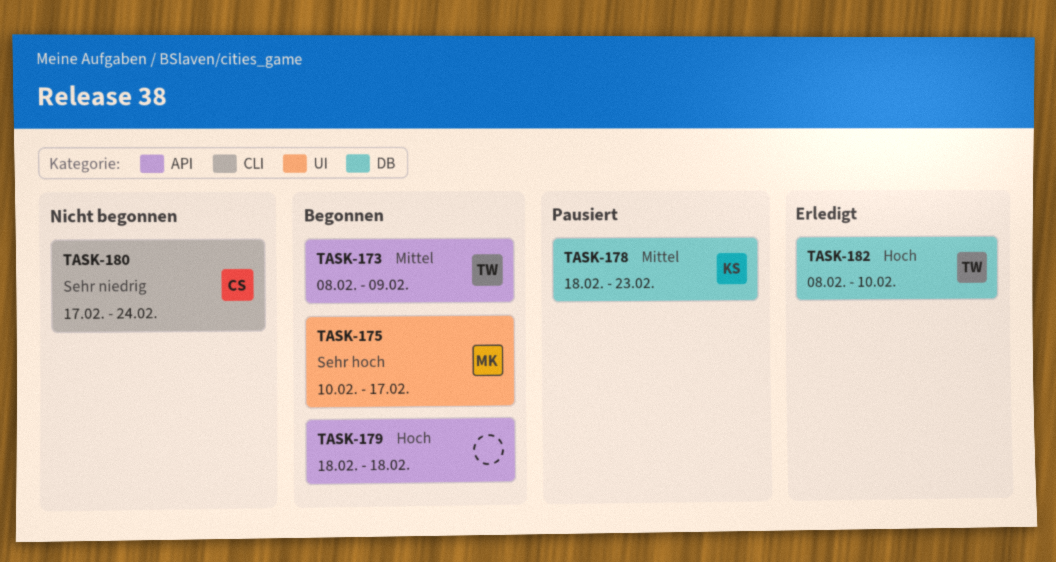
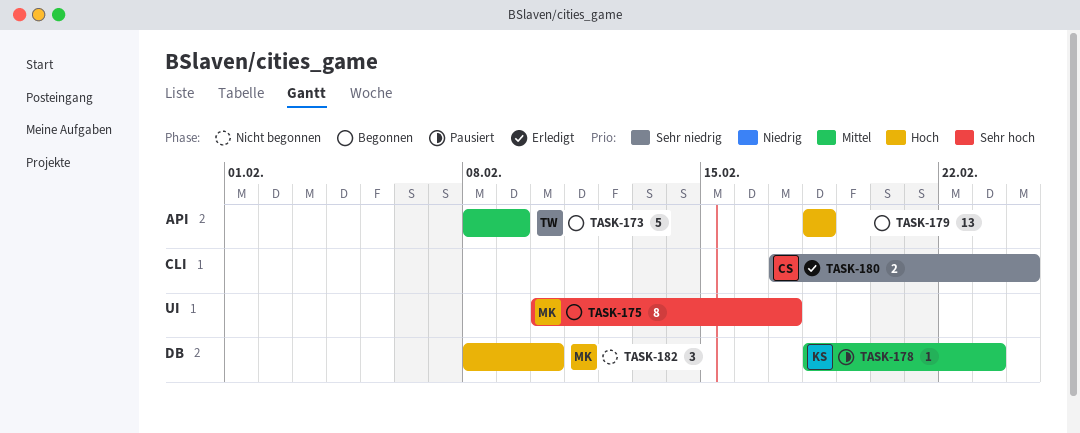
TASK-180, status: Nicht begonnen -> Erledigt
TASK-182, status: Erledigt -> Nicht begonnen
TASK-182, owner: TW -> MK

